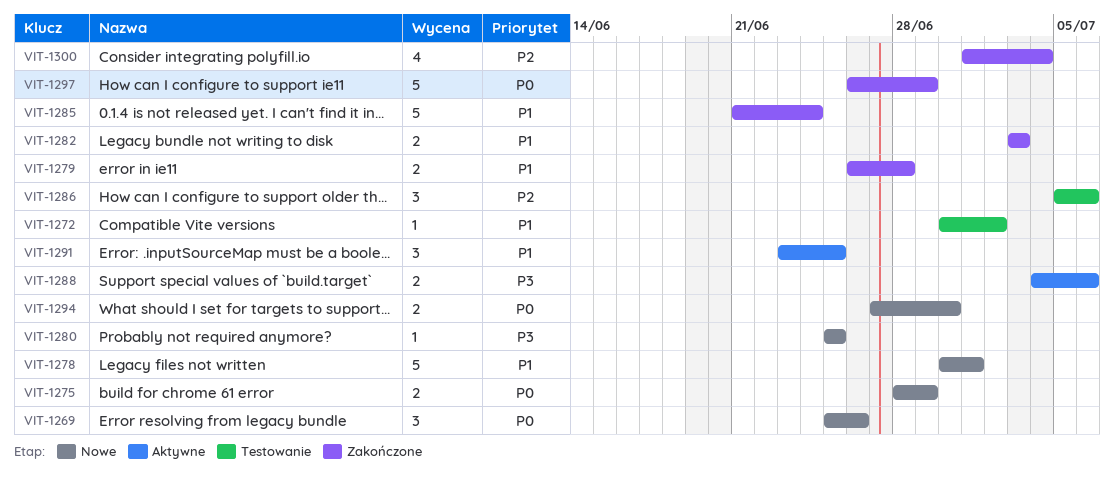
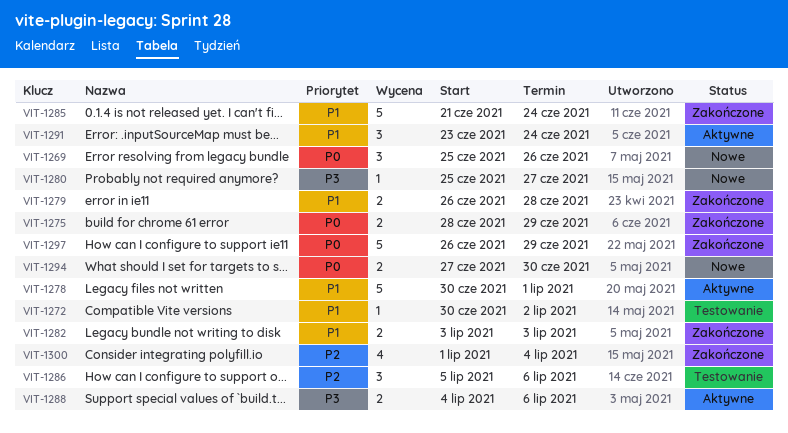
VIT-1275, status: Nowe -> Zakończone
VIT-1278, status: Nowe -> Aktywne
VIT-1280, due: Jun 25 -> Jun 27
VIT-1291, due: Jun 25 -> Jun 24

